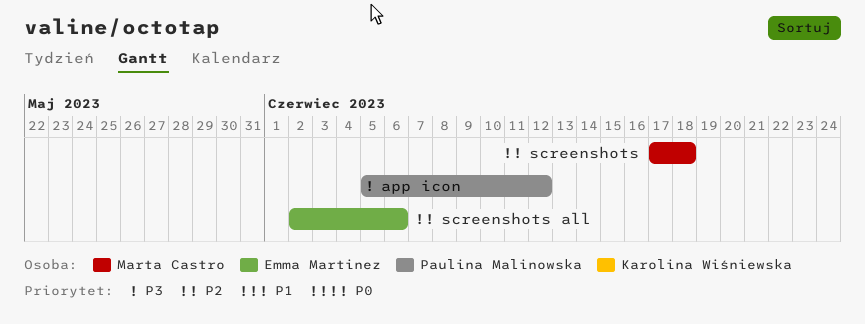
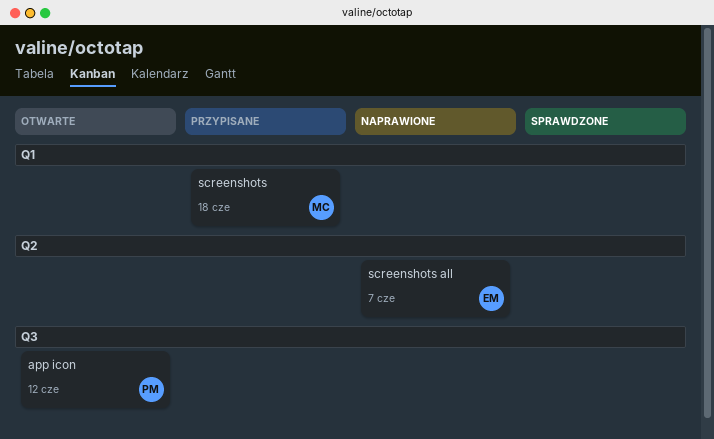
screenshots all, due: Jun 6 -> Jun 7

